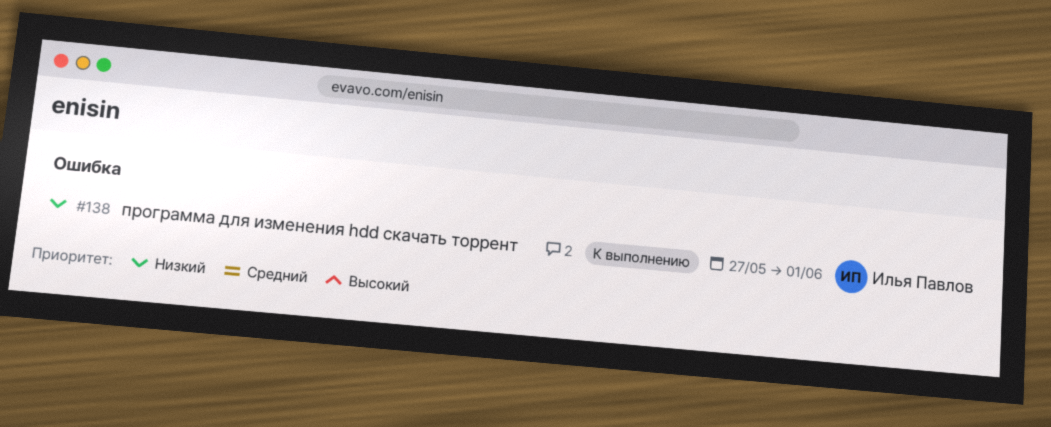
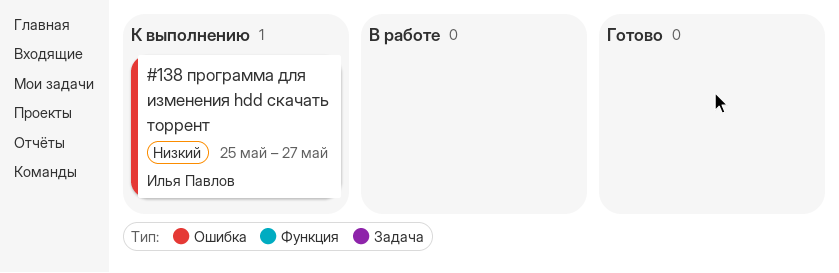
#138, start: May 27 -> May 25
#138, due: Jun 1 -> May 27

